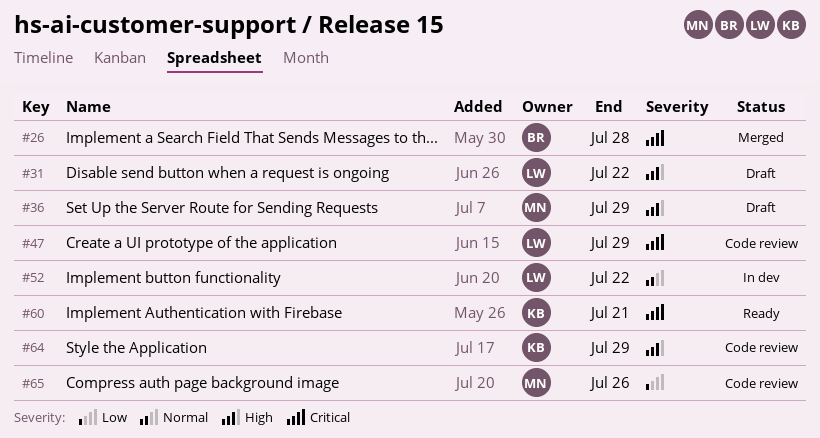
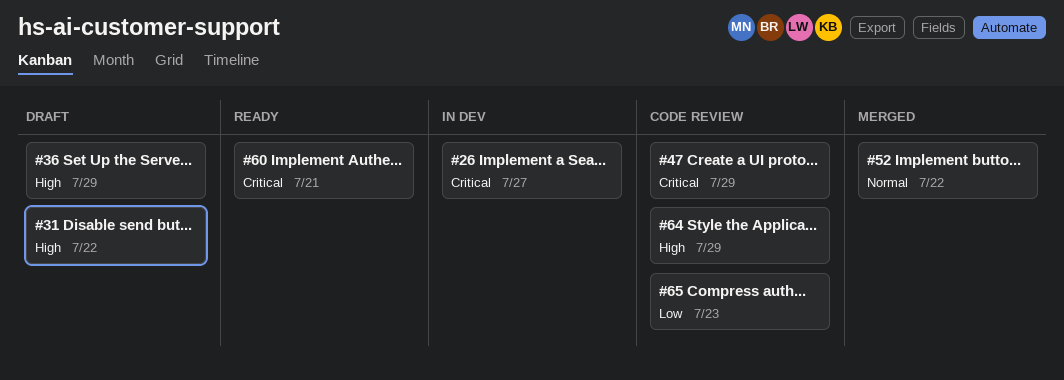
#26, status: Merged -> In dev
#26, due: Jul 28 -> Jul 27
#52, status: In dev -> Merged
#65, due: Jul 26 -> Jul 23

